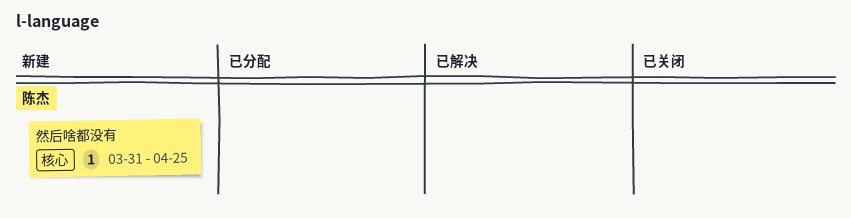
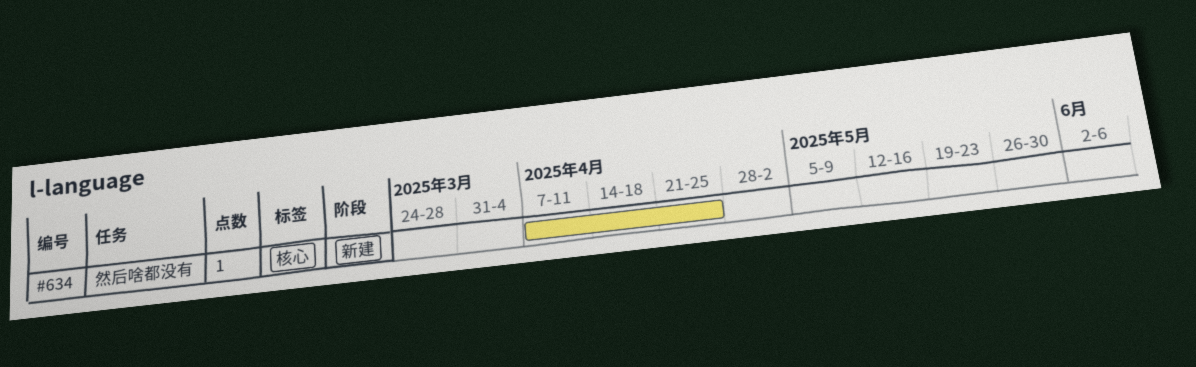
然后啥都没有, start: Mar 31 -> Apr 7

